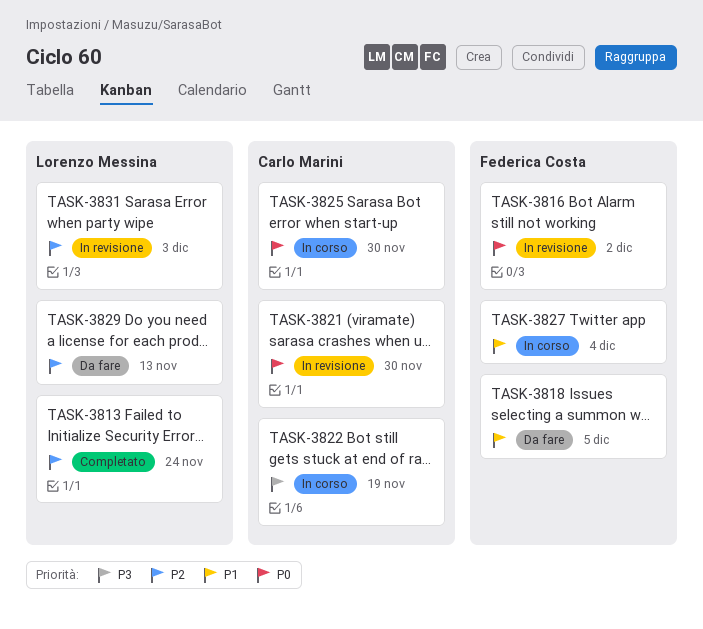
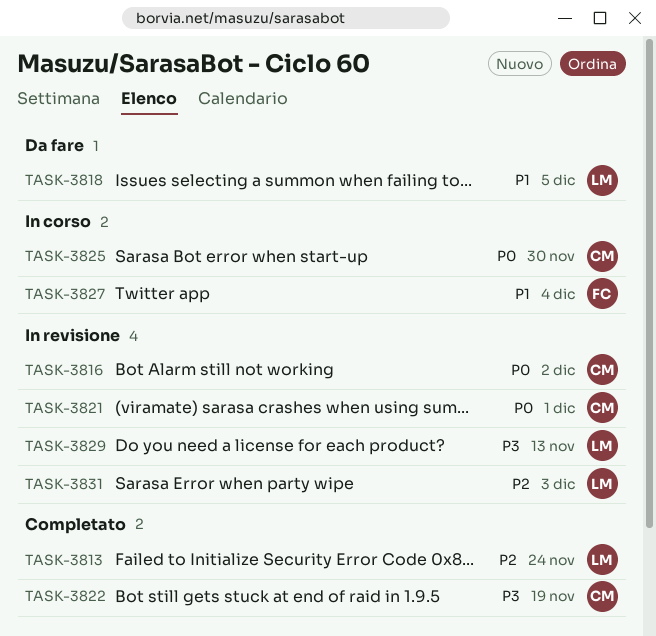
TASK-3816, owner: Federica Costa -> Carlo Marini
TASK-3818, owner: Federica Costa -> Lorenzo Messina
TASK-3821, due: Nov 30 -> Dec 1
TASK-3822, status: In corso -> Completato
TASK-3829, status: Da fare -> In revisione
TASK-3829, priority: P2 -> P3

